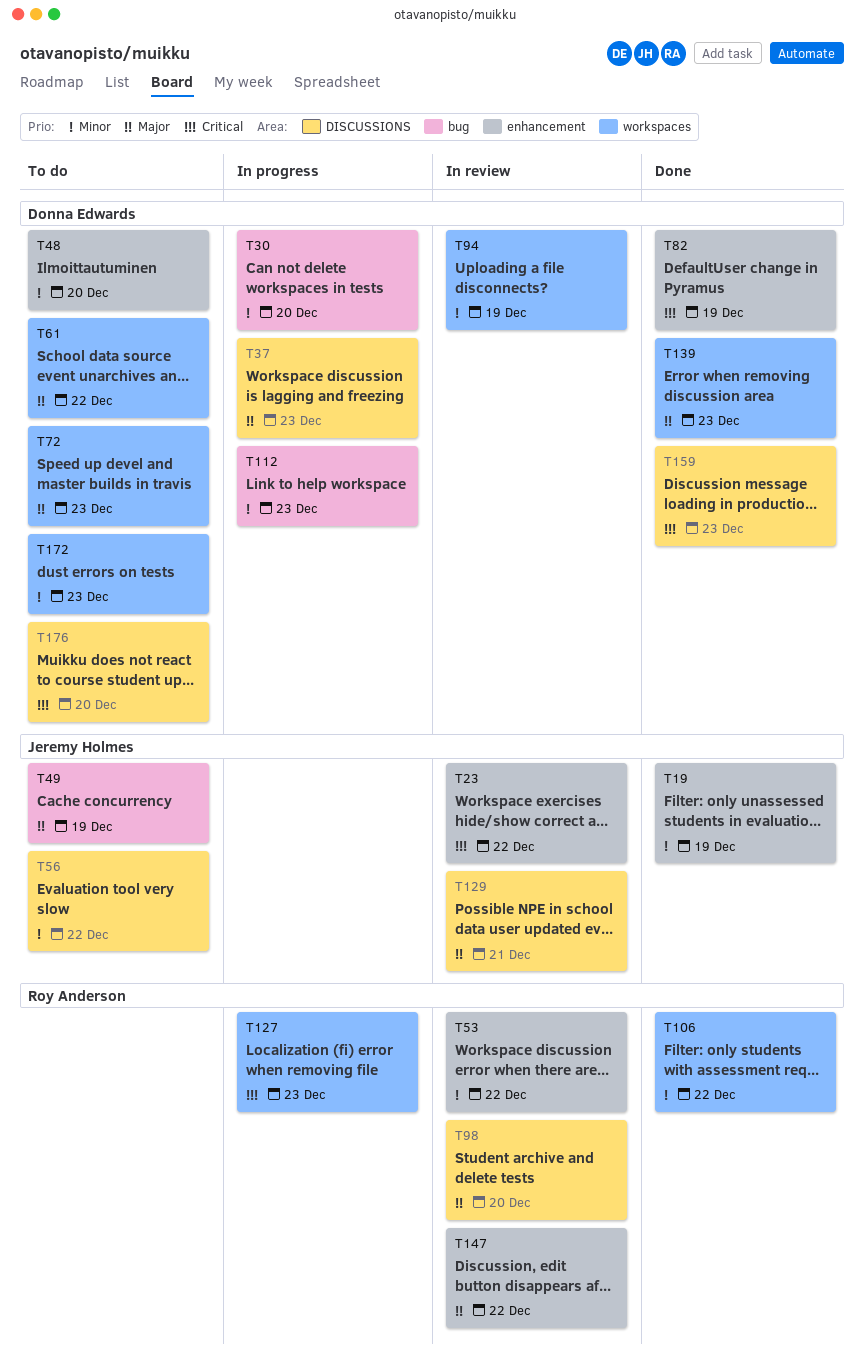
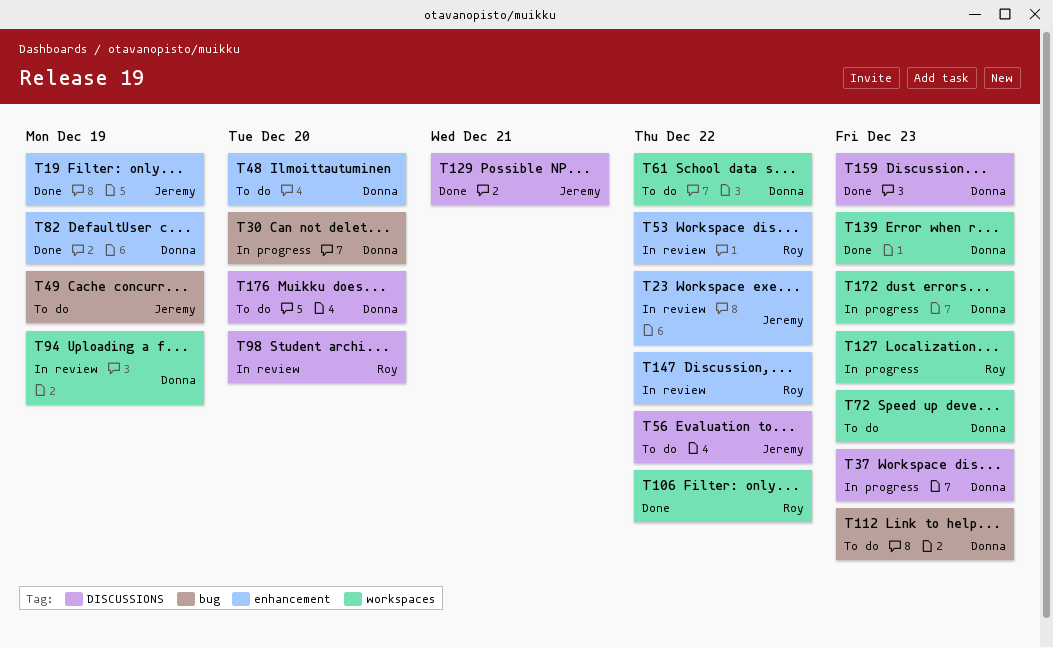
T112, status: In progress -> To do
T129, status: In review -> Done
T172, status: To do -> In progress

